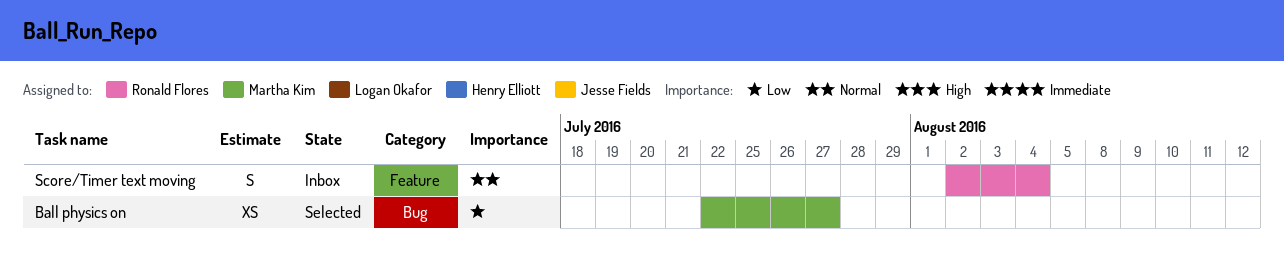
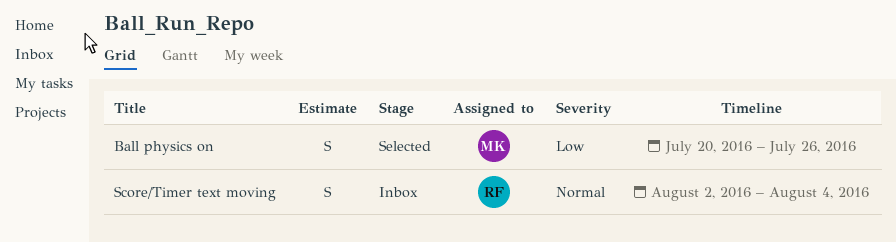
Ball physics on, estimate: XS -> S
Ball physics on, start: Jul 22 -> Jul 20
Ball physics on, due: Jul 27 -> Jul 26

